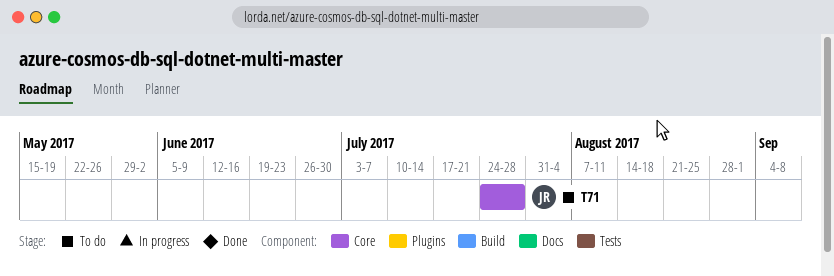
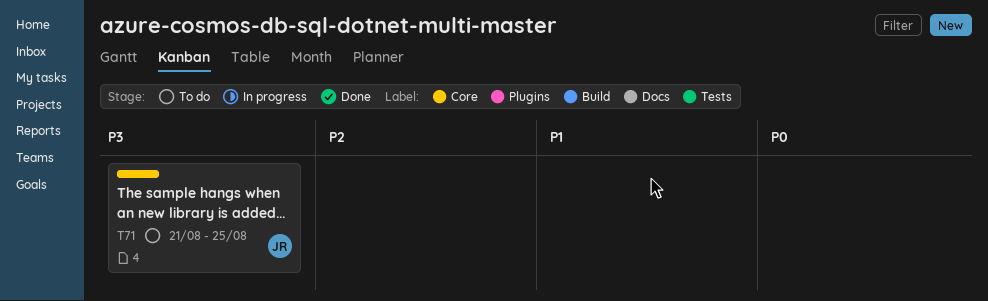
T71, start: Jul 24 -> Aug 21
T71, due: Jul 28 -> Aug 25

